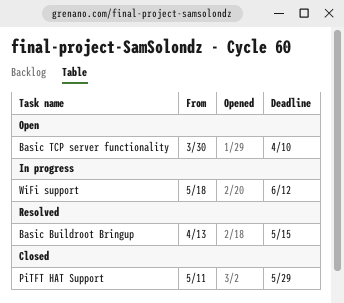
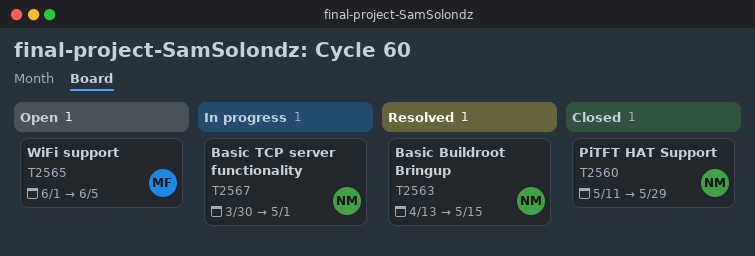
Basic TCP server functionality, status: Open -> In progress
Basic TCP server functionality, due: Apr 10 -> May 1
WiFi support, status: In progress -> Open
WiFi support, start: May 18 -> Jun 1
WiFi support, due: Jun 12 -> Jun 5

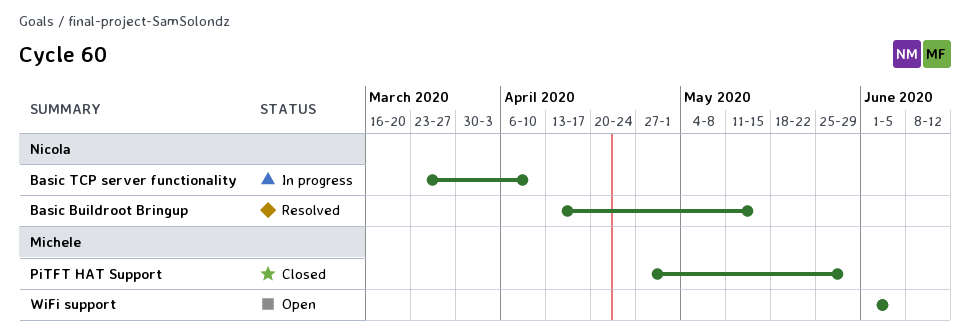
Basic TCP server functionality, start: Mar 30 -> Mar 23
Basic TCP server functionality, due: May 1 -> Apr 10
PiTFT HAT Support, owner: Nicola -> Michele
PiTFT HAT Support, start: May 11 -> Apr 27

